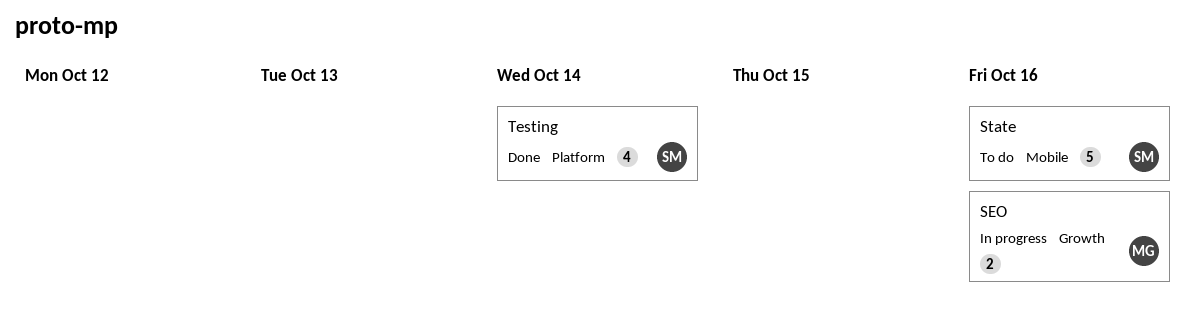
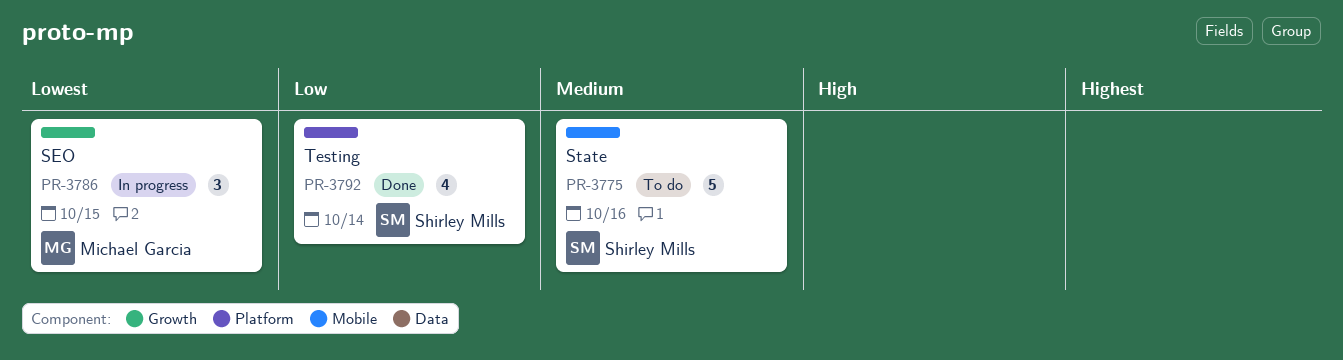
SEO, estimate: 2 -> 3
SEO, due: Oct 16 -> Oct 15

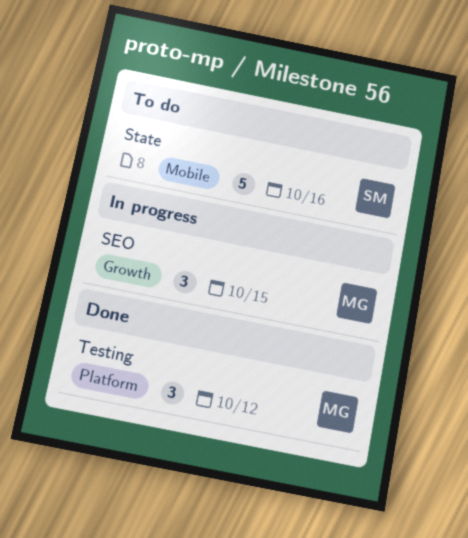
Testing, owner: Shirley Mills -> Michael Garcia
Testing, estimate: 4 -> 3
Testing, due: Oct 14 -> Oct 12

